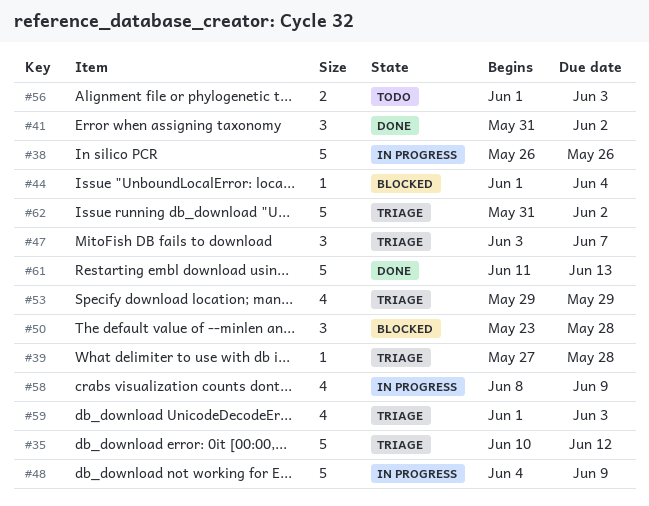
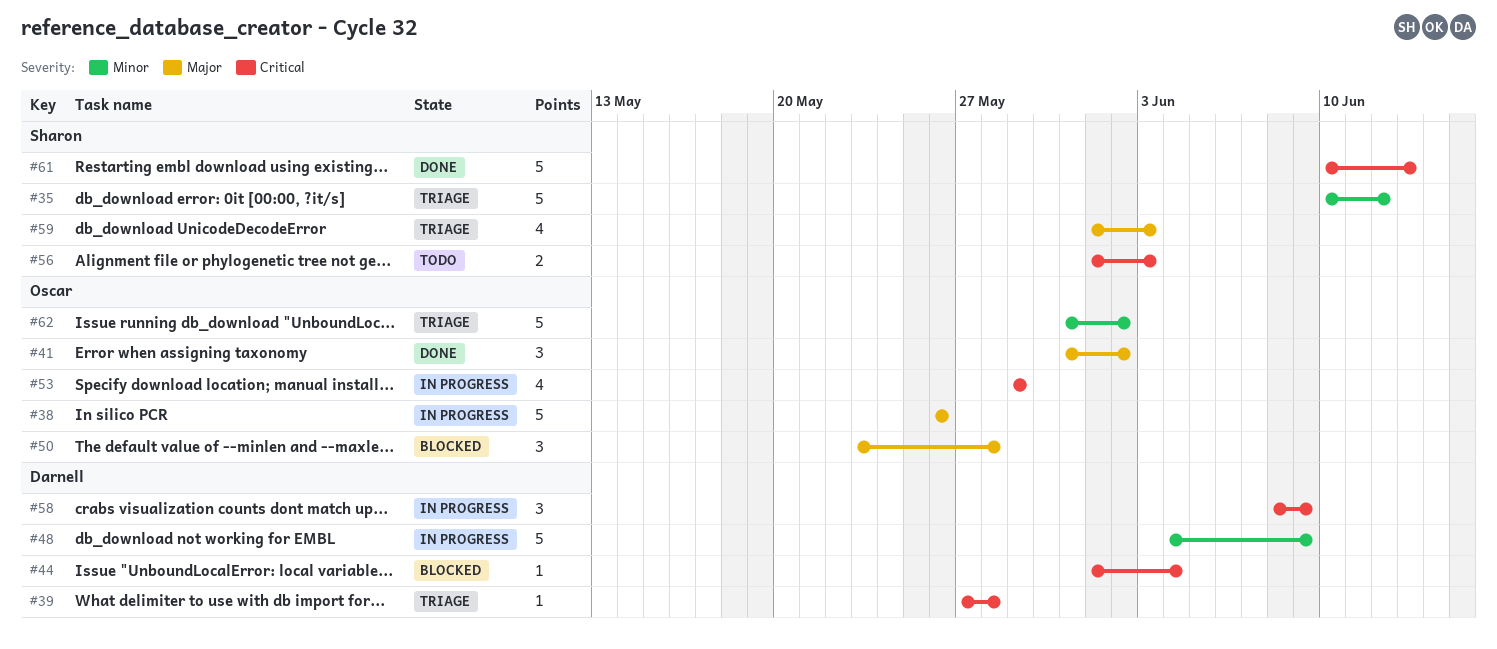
#47: present -> none
#53, status: Triage -> In progress
#58, estimate: 4 -> 3
#61, start: Jun 11 -> Jun 10

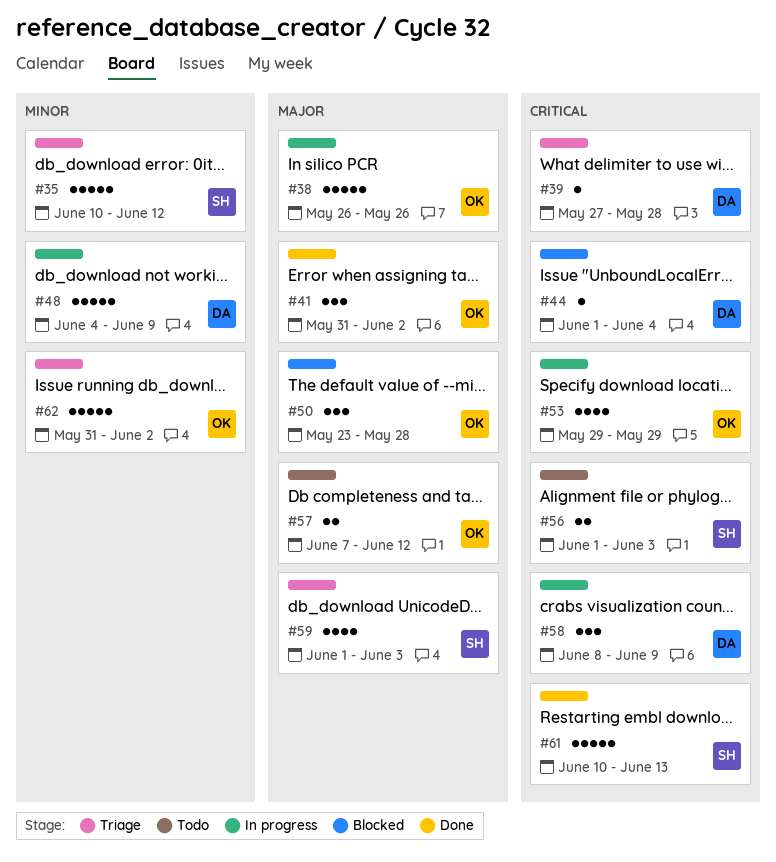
#57: none -> present

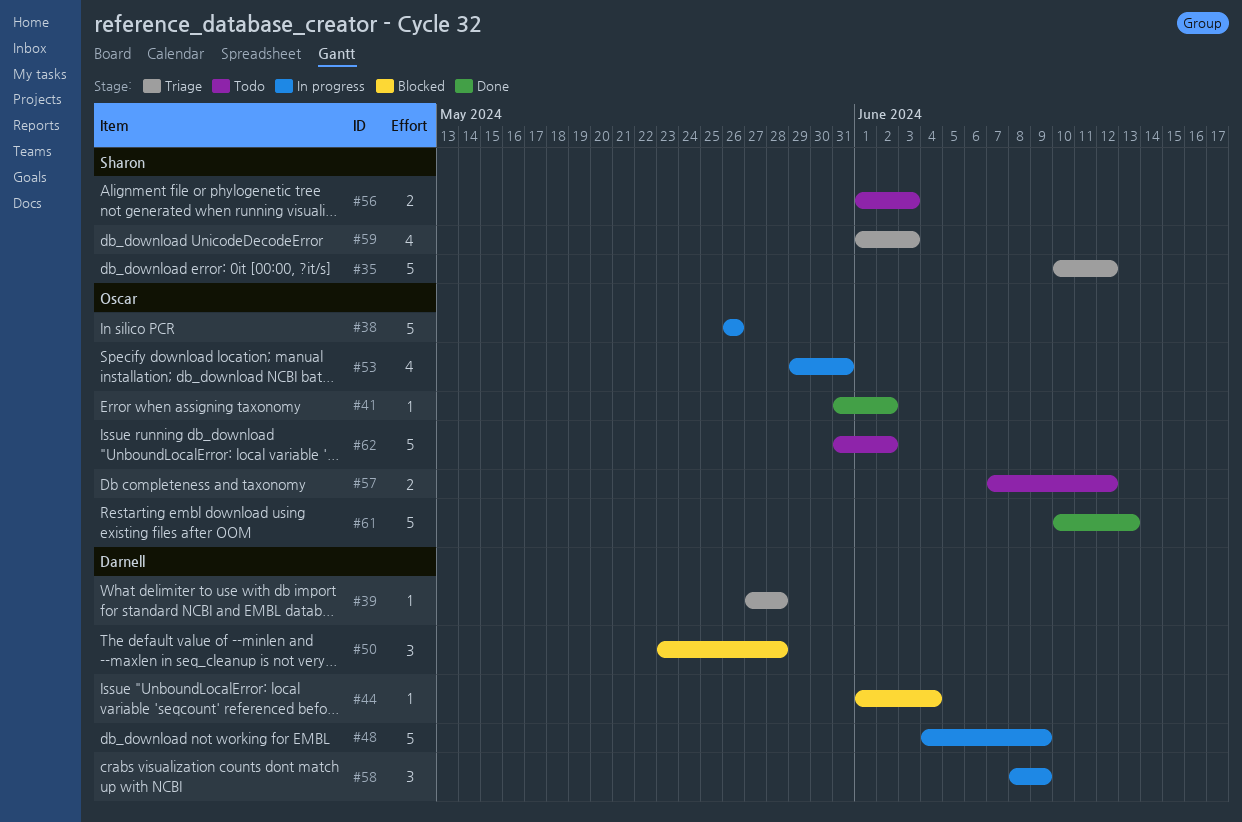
#41, estimate: 3 -> 1
#50, owner: Oscar -> Darnell
#53, due: May 29 -> May 31
#61, owner: Sharon -> Oscar
#62, status: Triage -> Todo

